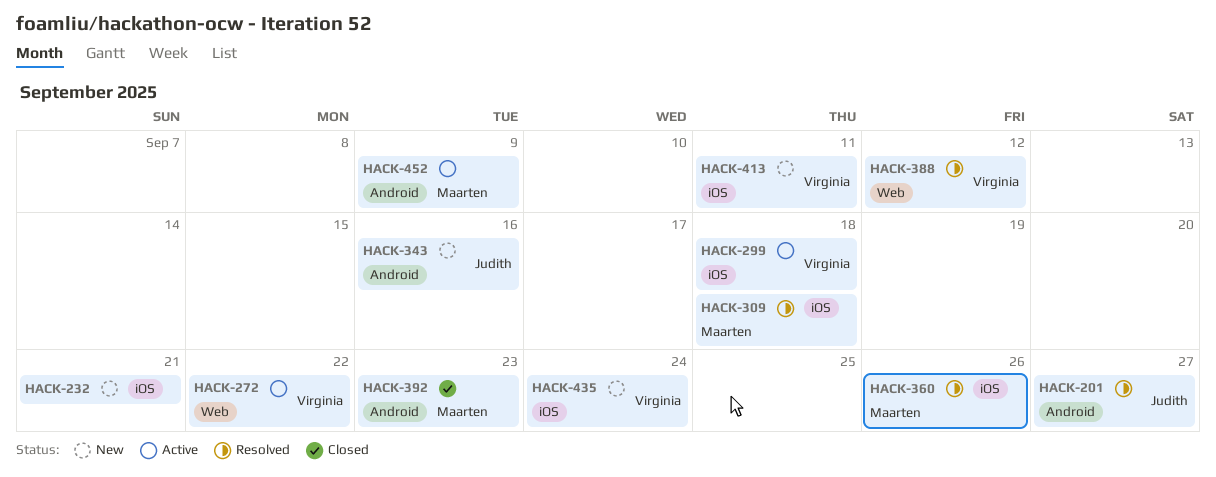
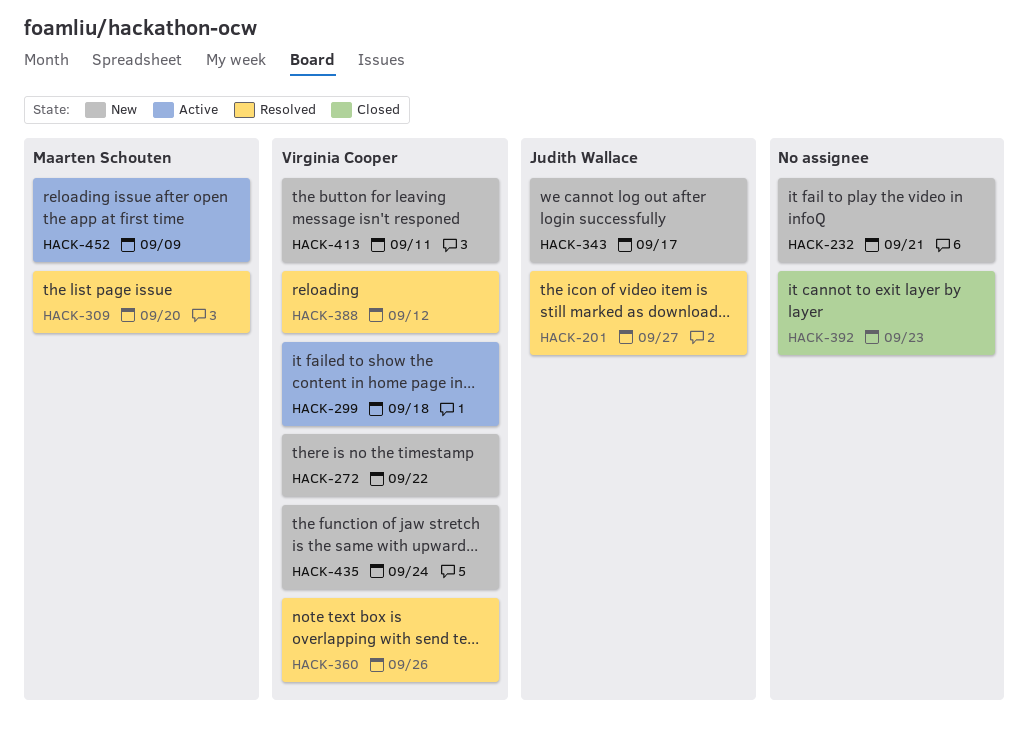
HACK-272, status: Active -> New
HACK-309, due: Sep 18 -> Sep 20
HACK-343, due: Sep 16 -> Sep 17
HACK-360, owner: Maarten Schouten -> Virginia Cooper
HACK-392, owner: Maarten Schouten -> none

